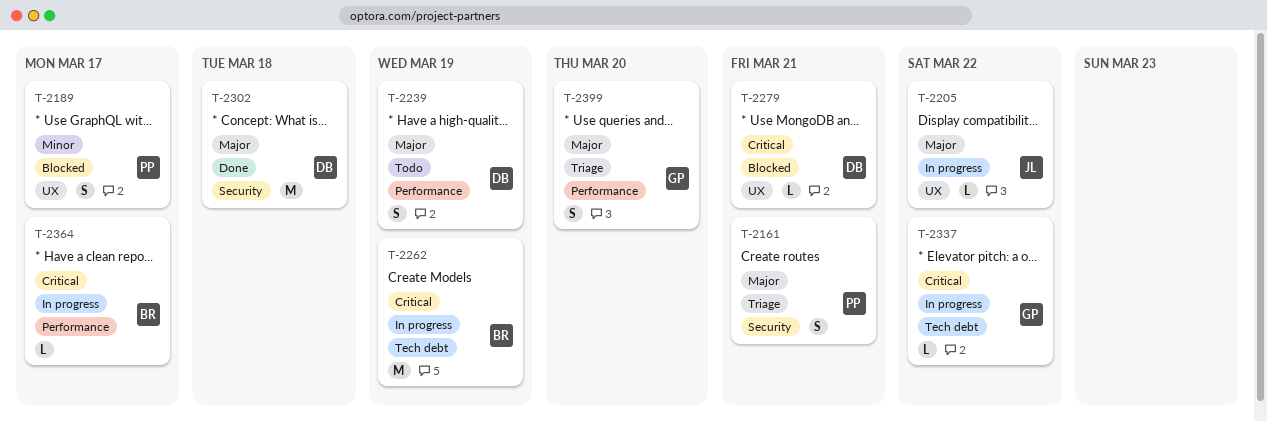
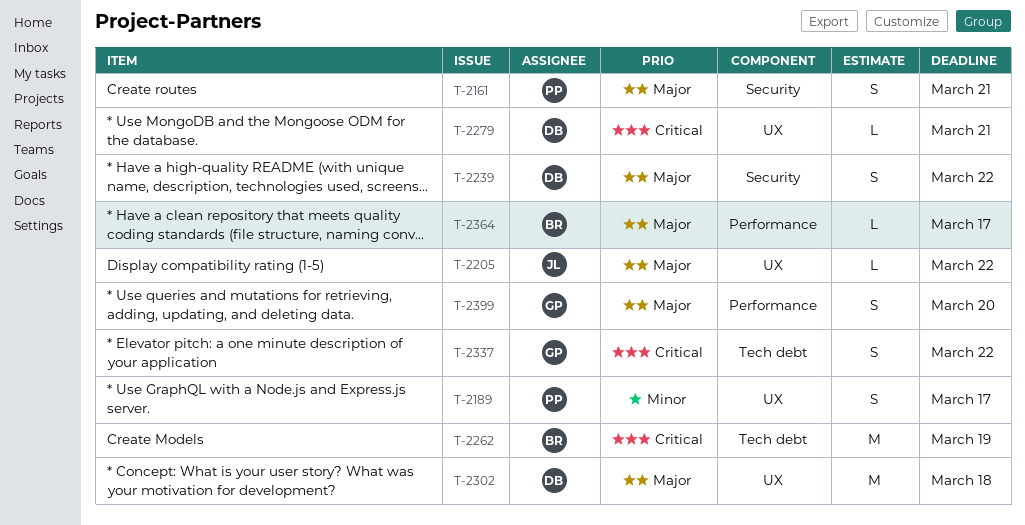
T-2239, label: Performance -> Security
T-2239, due: Mar 19 -> Mar 22
T-2302, label: Security -> UX
T-2337, estimate: L -> S
T-2364, priority: Critical -> Major

